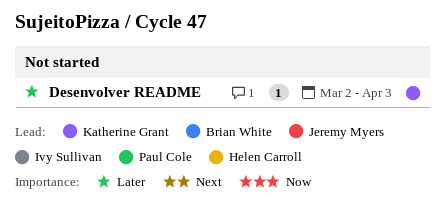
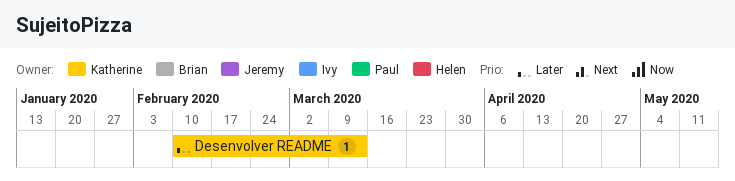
Desenvolver README, start: Mar 2 -> Feb 10
Desenvolver README, due: Apr 3 -> Mar 13

